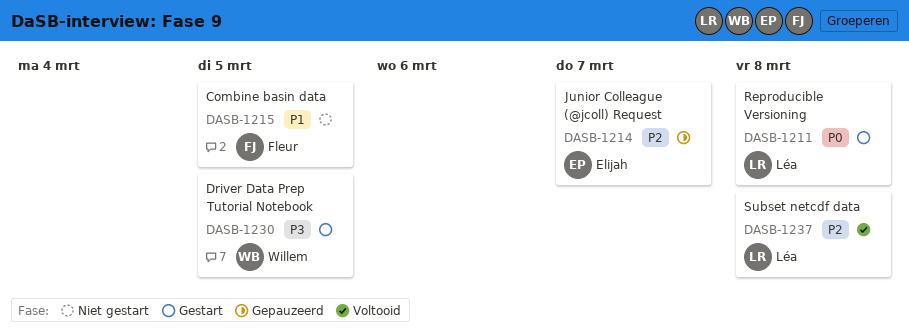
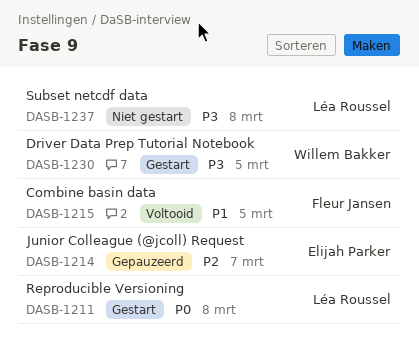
DASB-1215, status: Niet gestart -> Voltooid
DASB-1237, status: Voltooid -> Niet gestart
DASB-1237, priority: P2 -> P3

